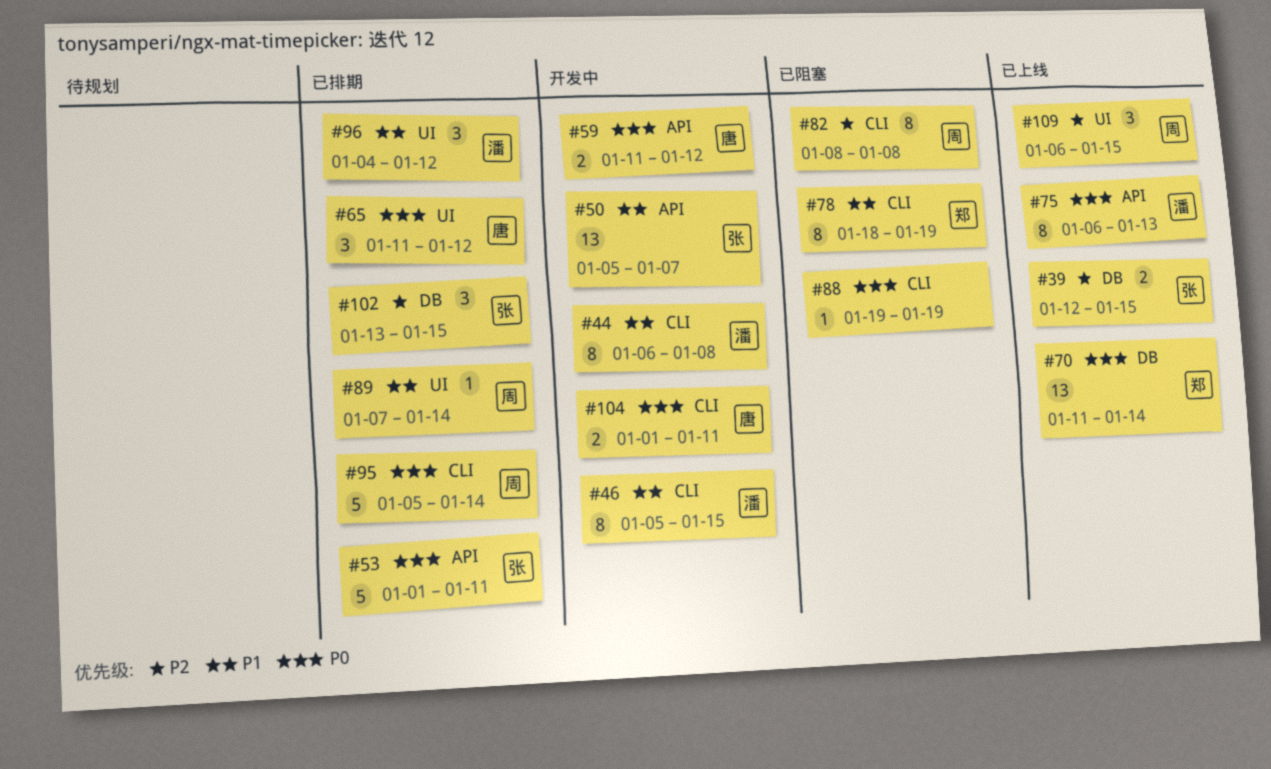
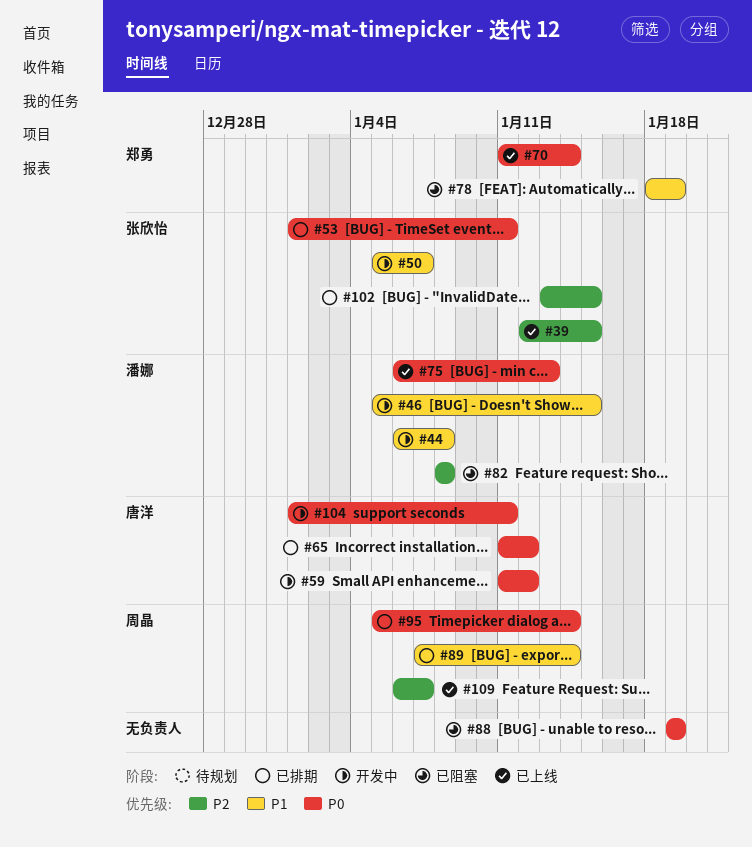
#82, owner: 周晶 -> 潘娜
#96: present -> none
#109, due: Jan 15 -> Jan 7

